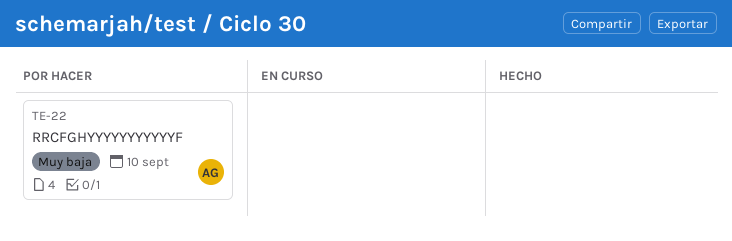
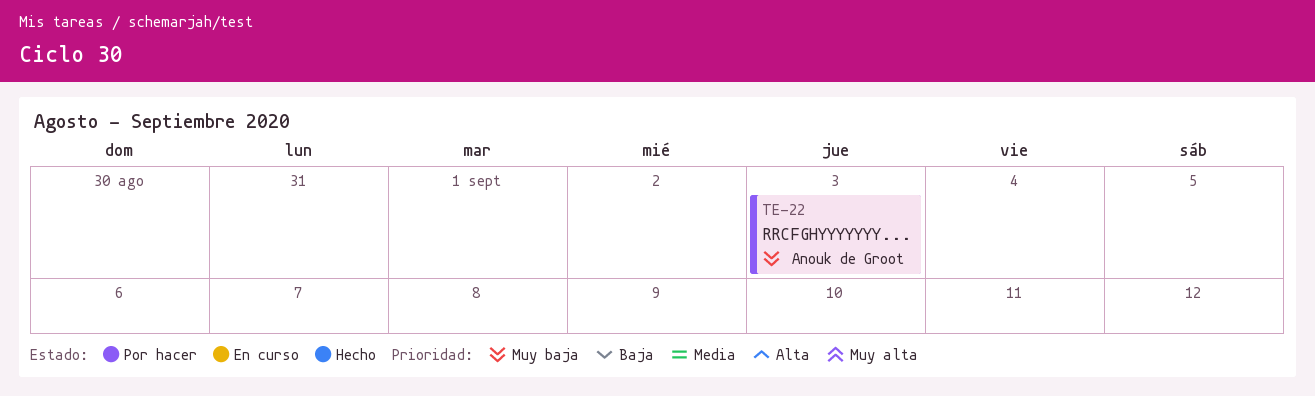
TE-22, due: Sep 10 -> Sep 3

